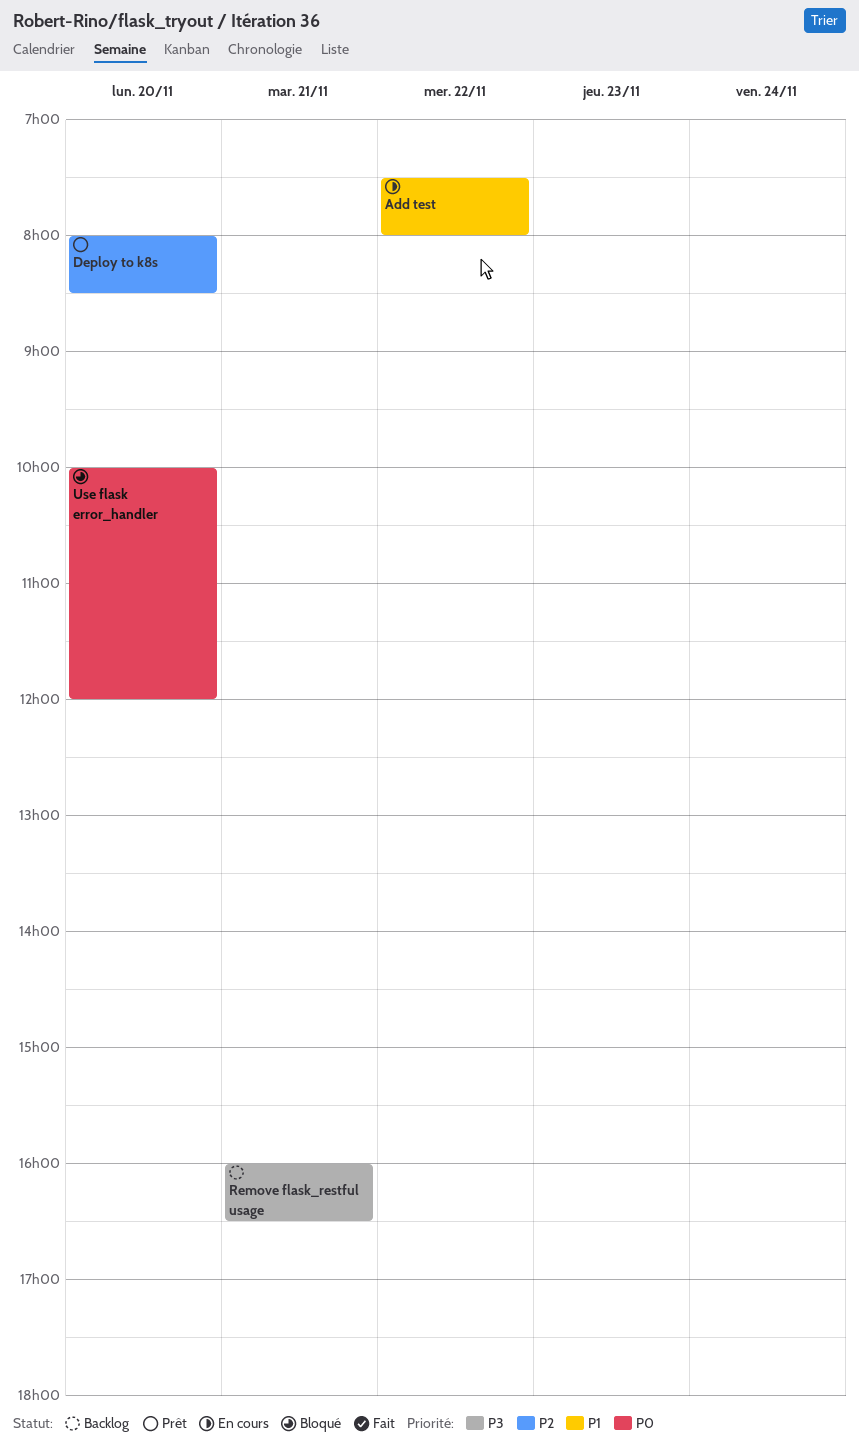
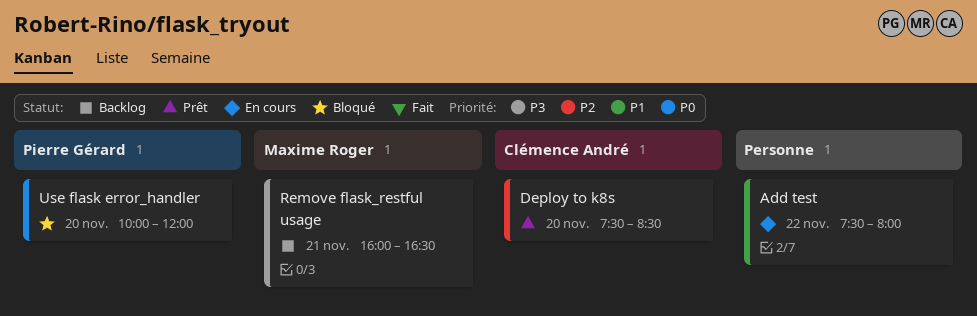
Deploy to k8s, begins: 08:00 -> 07:30

